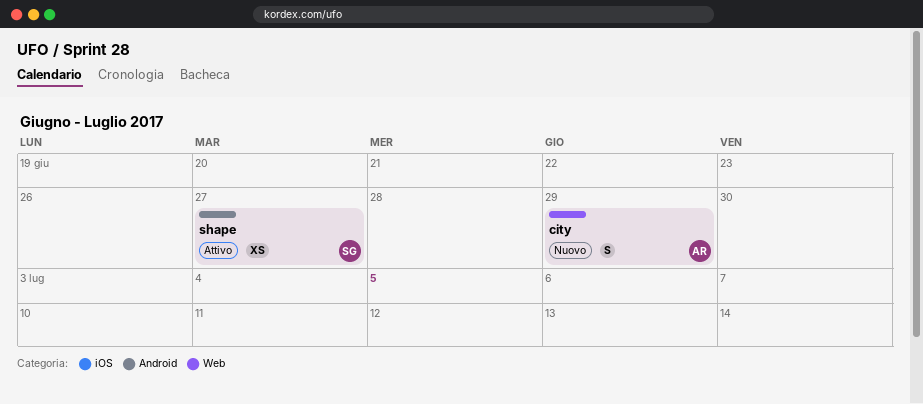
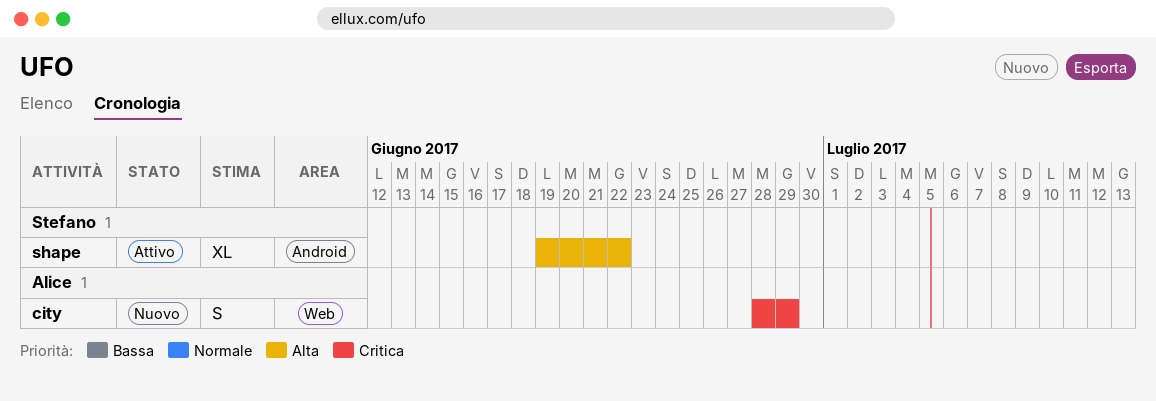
shape, estimate: XS -> XL
shape, due: Jun 27 -> Jun 22

